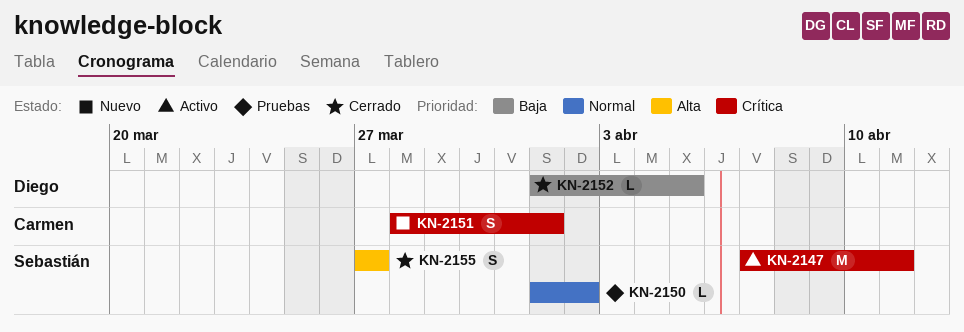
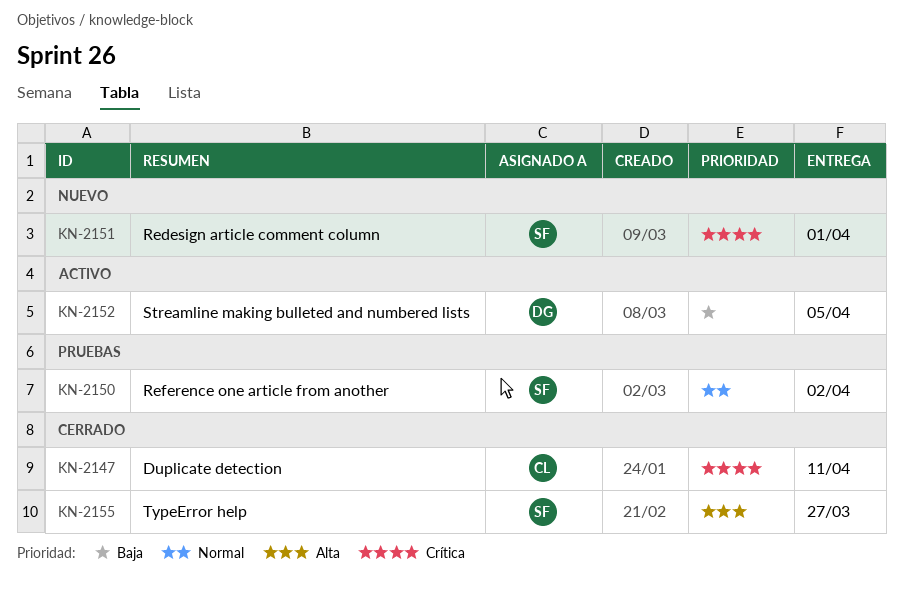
KN-2147, status: Activo -> Cerrado
KN-2147, owner: Sebastián -> Carmen
KN-2151, owner: Carmen -> Sebastián
KN-2152, status: Cerrado -> Activo

